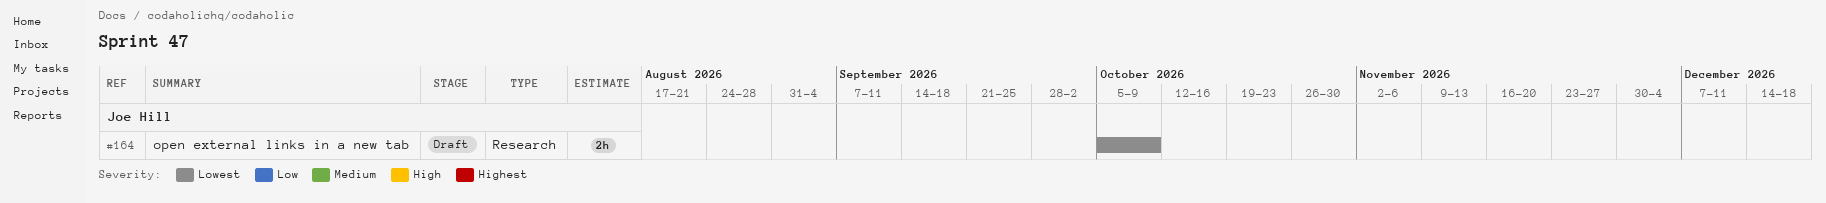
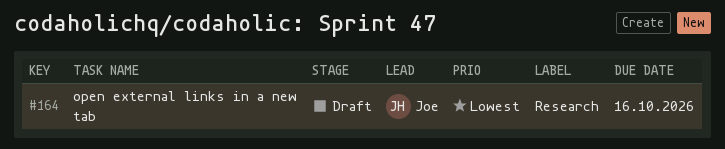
#164, due: Oct 9 -> Oct 16

